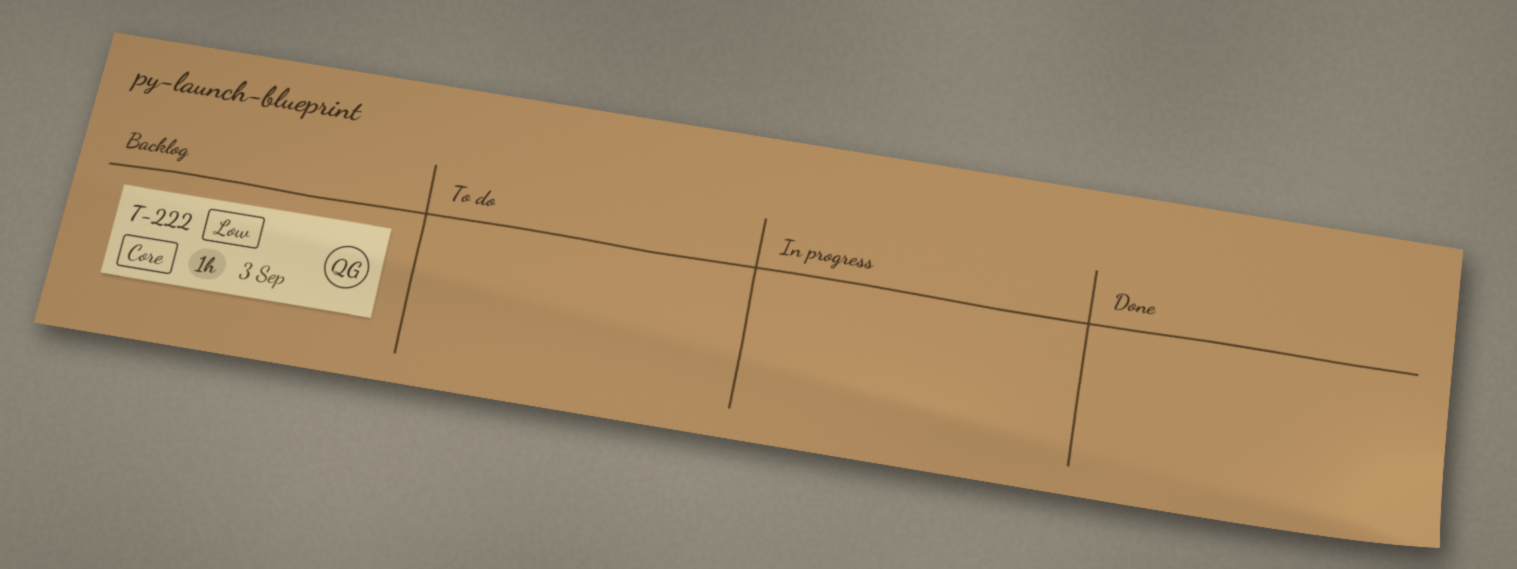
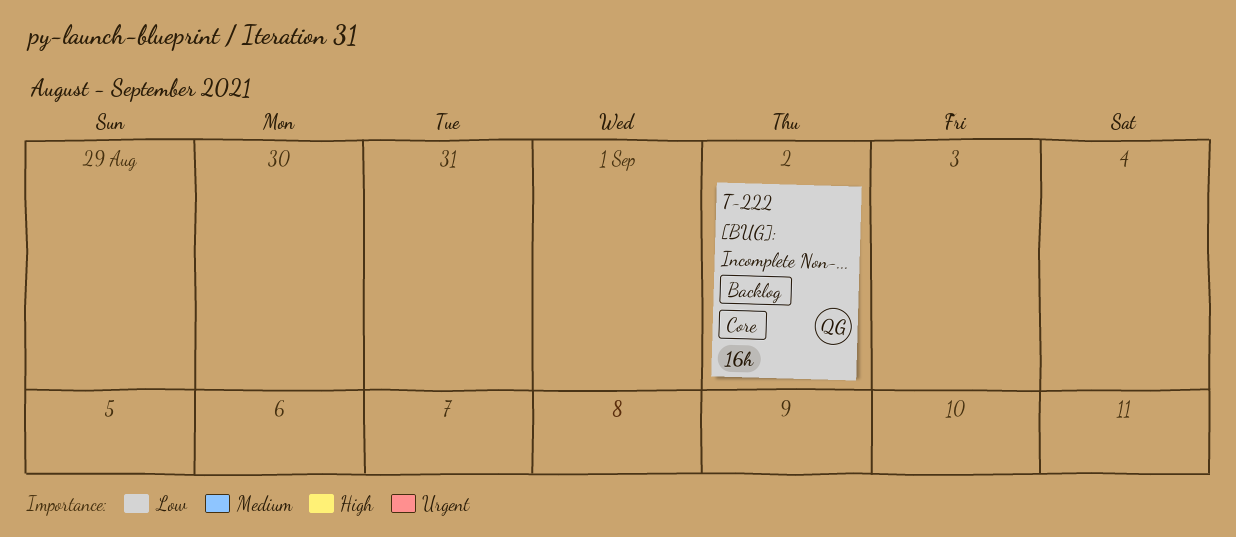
T-222, estimate: 1h -> 16h
T-222, due: Sep 3 -> Sep 2

